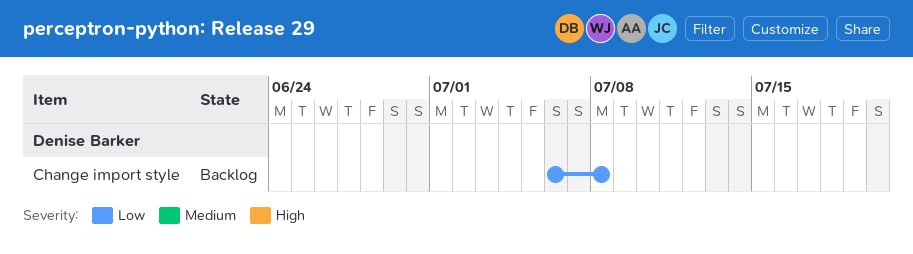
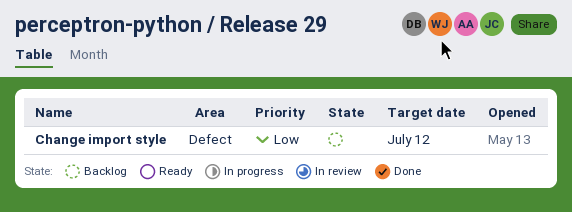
Change import style, due: Jul 8 -> Jul 12

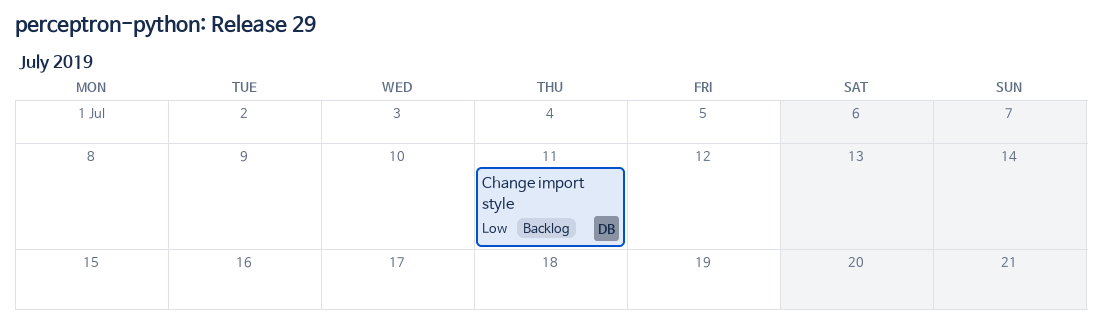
Change import style, due: Jul 12 -> Jul 11

